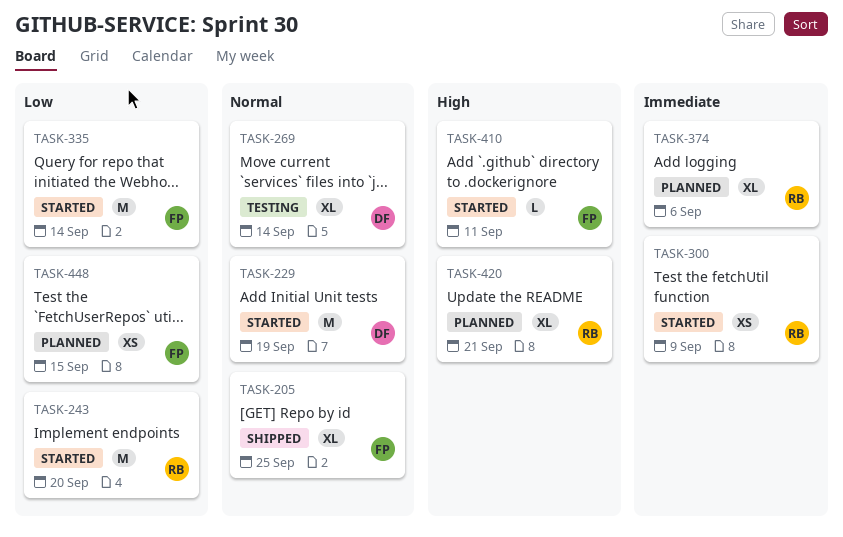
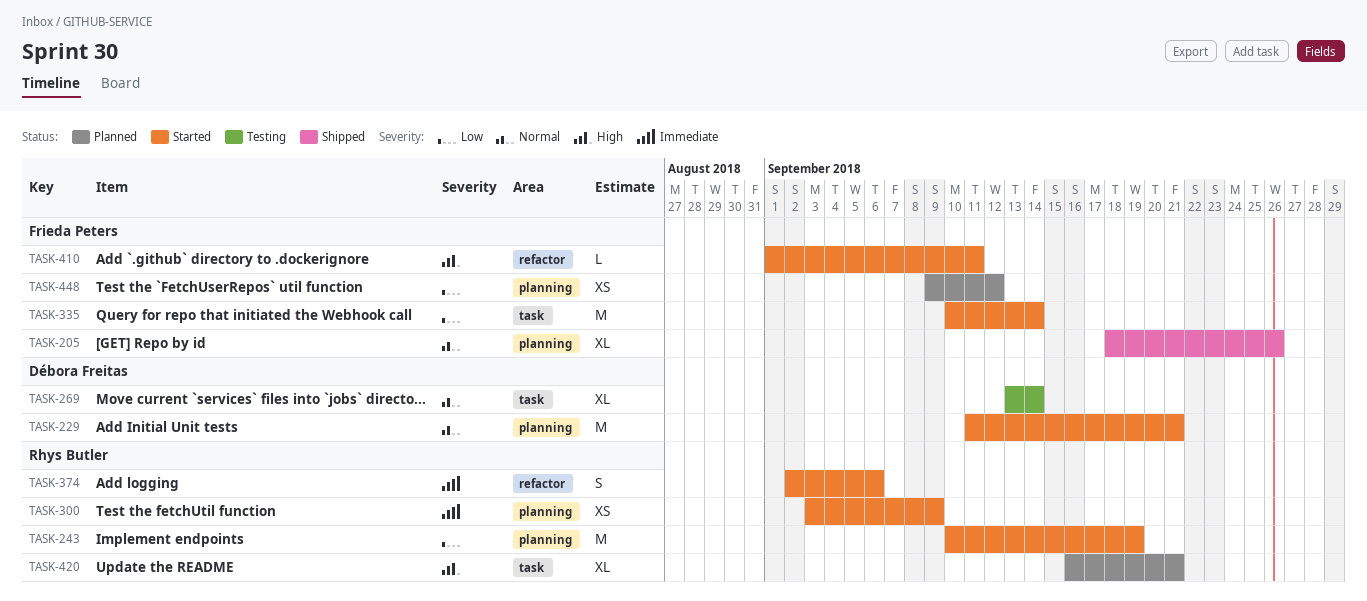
TASK-205, due: Sep 25 -> Sep 26
TASK-229, due: Sep 19 -> Sep 21
TASK-243, due: Sep 20 -> Sep 19
TASK-374, status: Planned -> Started
TASK-374, estimate: XL -> S
TASK-448, due: Sep 15 -> Sep 12

